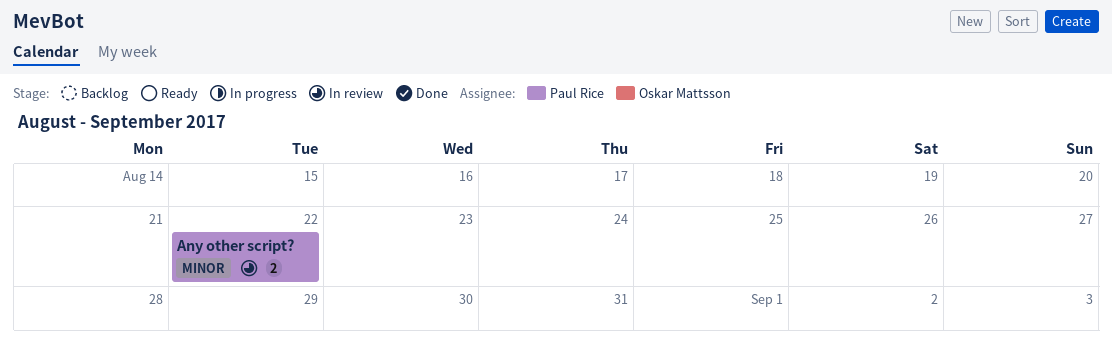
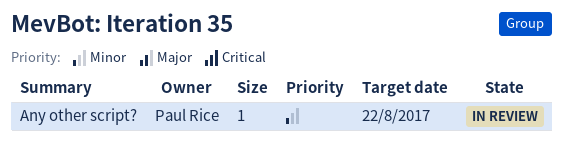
Any other script?, estimate: 2 -> 1

